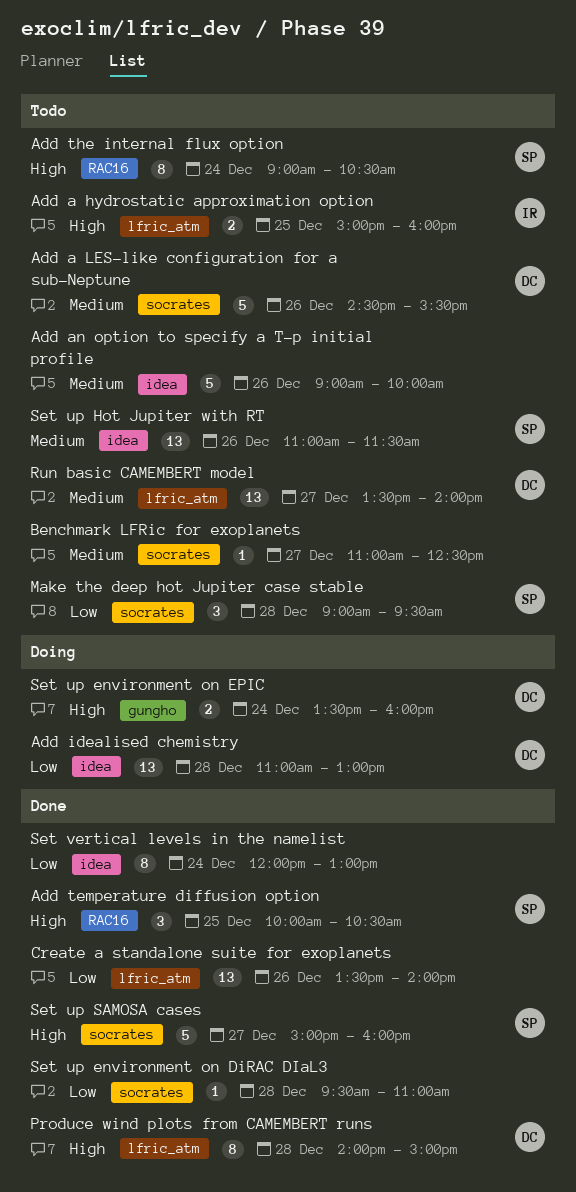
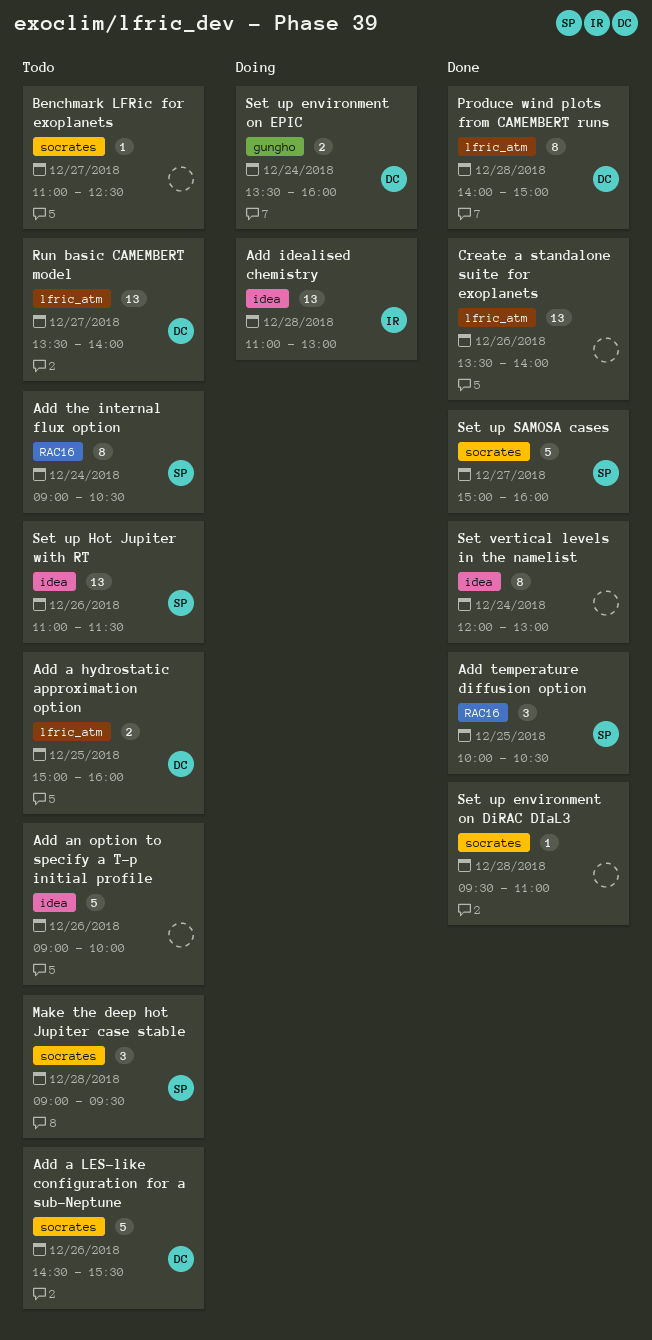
Add a hydrostatic approximation option, owner: IR -> DC
Add idealised chemistry, owner: DC -> IR

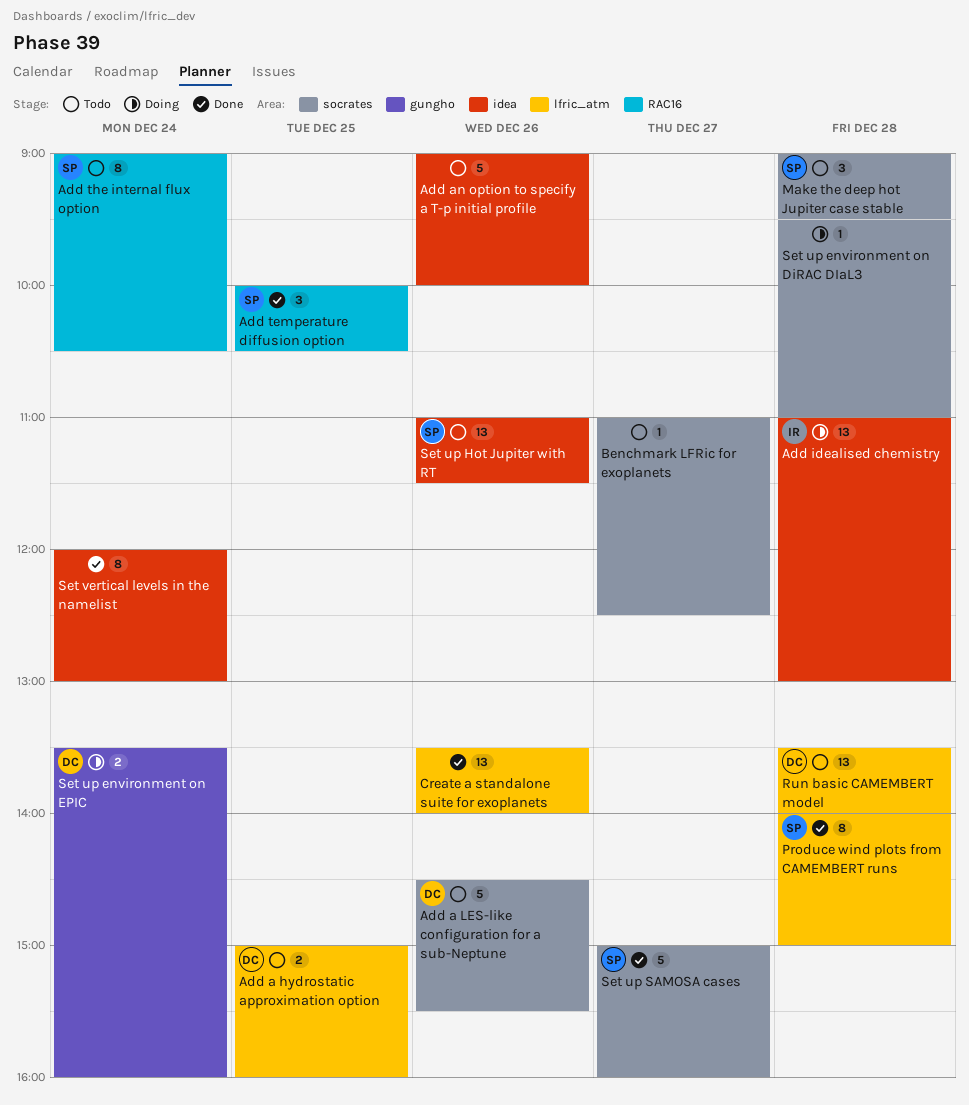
Produce wind plots from CAMEMBERT runs, owner: DC -> SP
Run basic CAMEMBERT model, day: Dec 27 -> Dec 28
Set up environment on DiRAC DIaL3, status: Done -> Doing

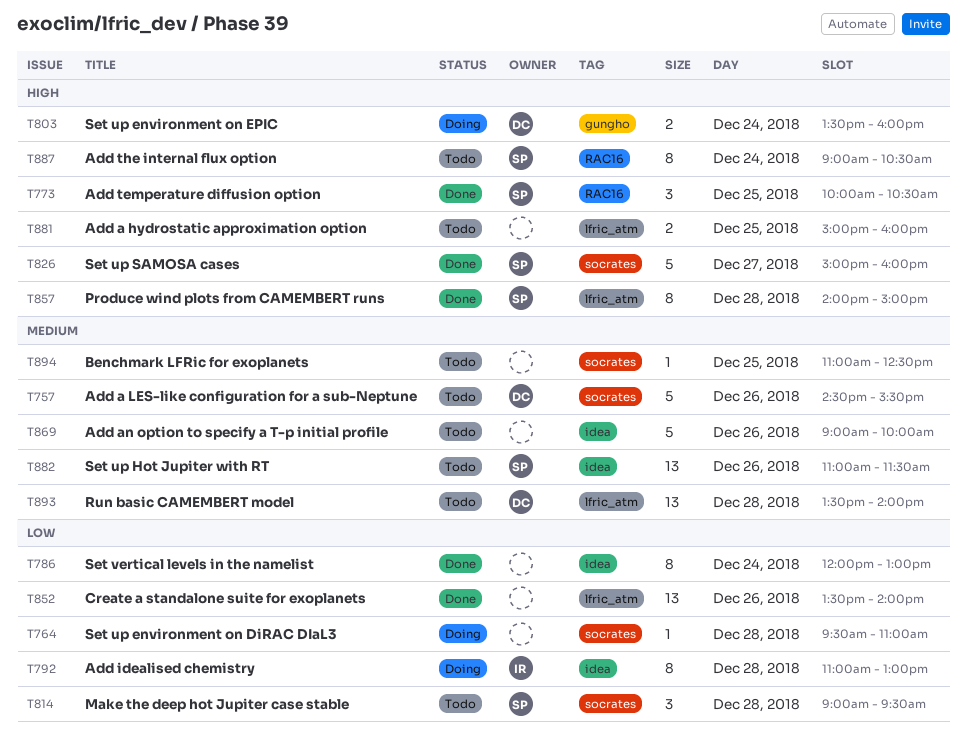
Add a hydrostatic approximation option, owner: DC -> none
Add idealised chemistry, estimate: 13 -> 8
Benchmark LFRic for exoplanets, day: Dec 27 -> Dec 25

